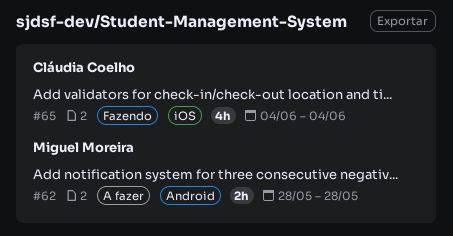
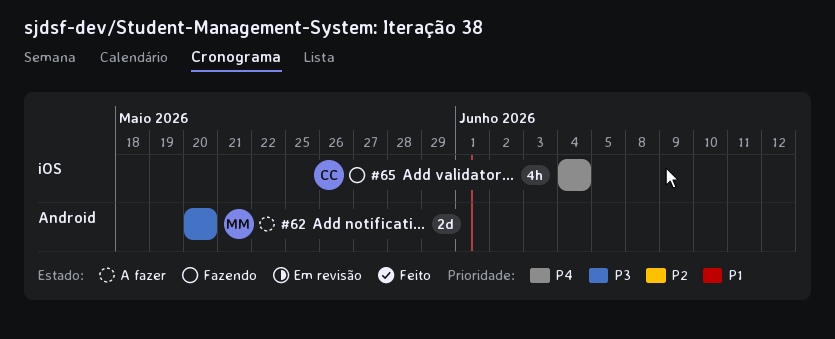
#62, estimate: 2h -> 2d
#62, start: May 28 -> May 20
#62, due: May 28 -> May 20

